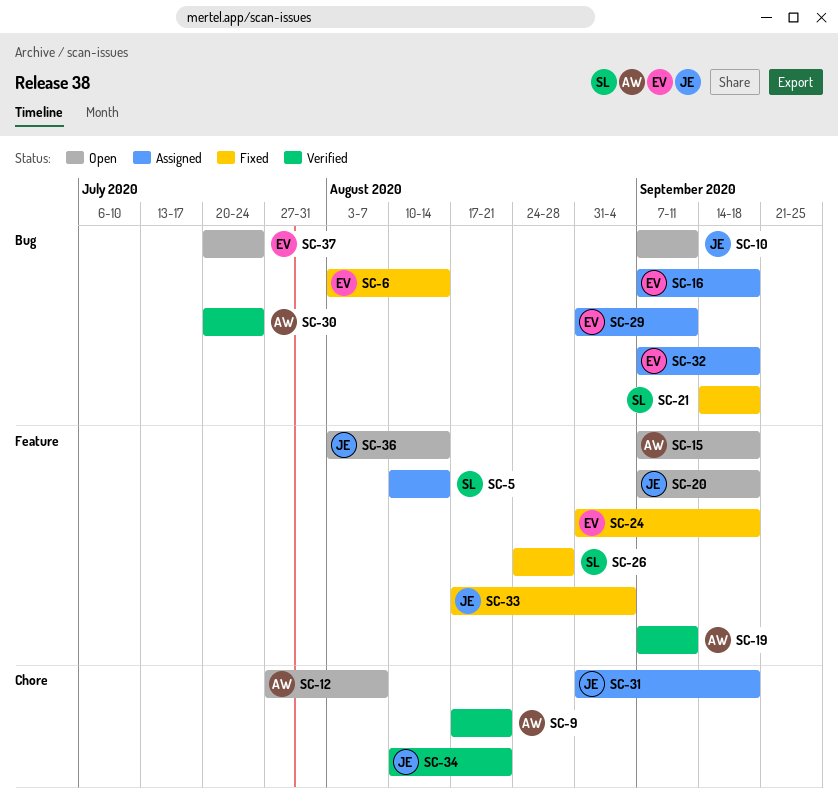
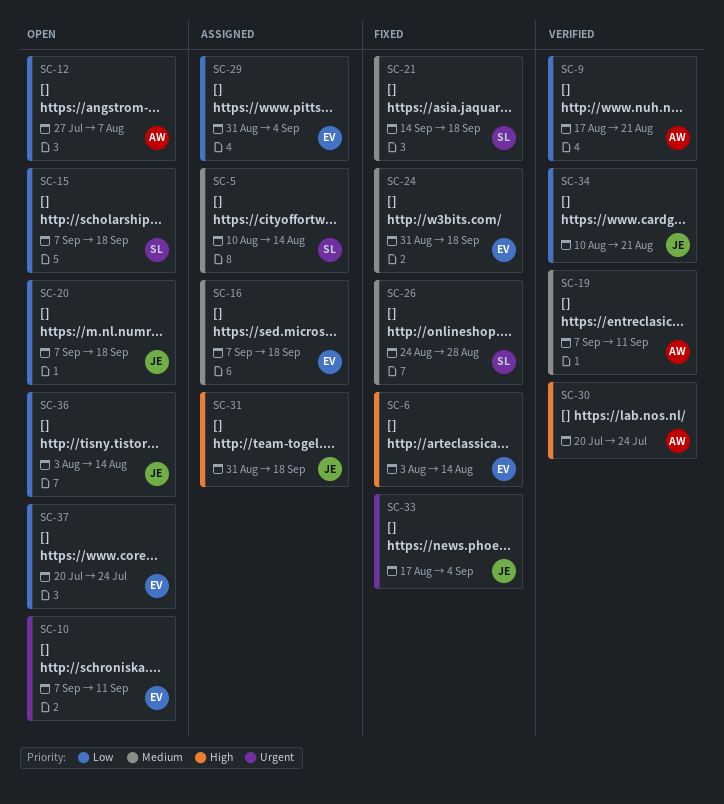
SC-10, owner: JE -> EV
SC-15, owner: AW -> SL
SC-29, due: Sep 11 -> Sep 4
SC-32: present -> none

